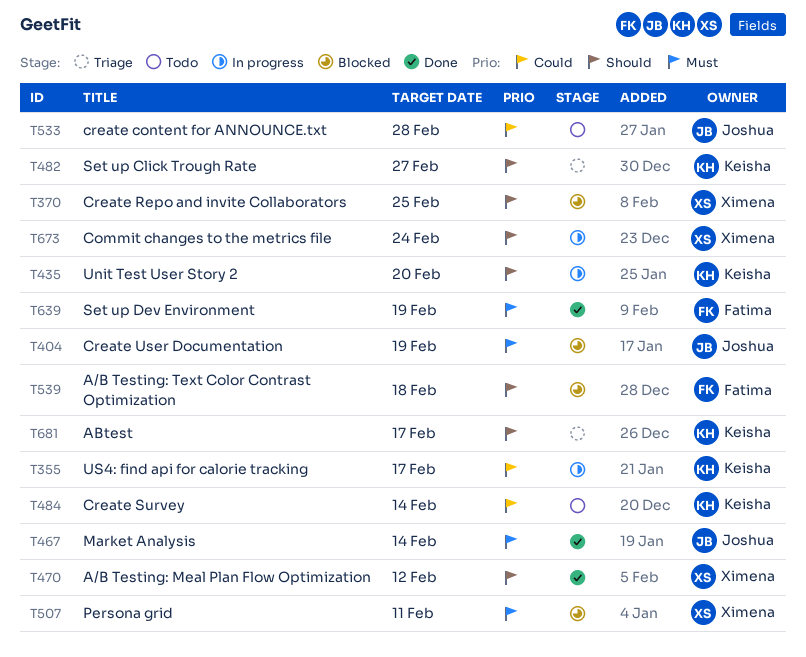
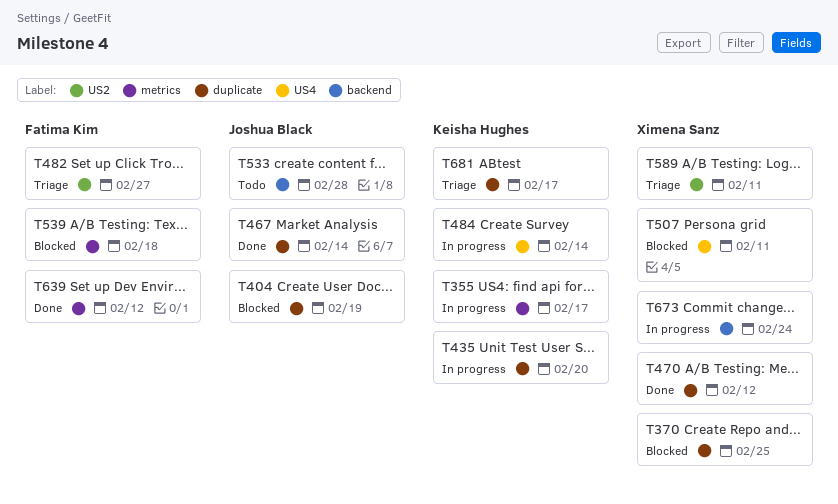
T482, owner: Keisha Hughes -> Fatima Kim
T484, status: Todo -> In progress
T589: none -> present
T639, due: Feb 19 -> Feb 12

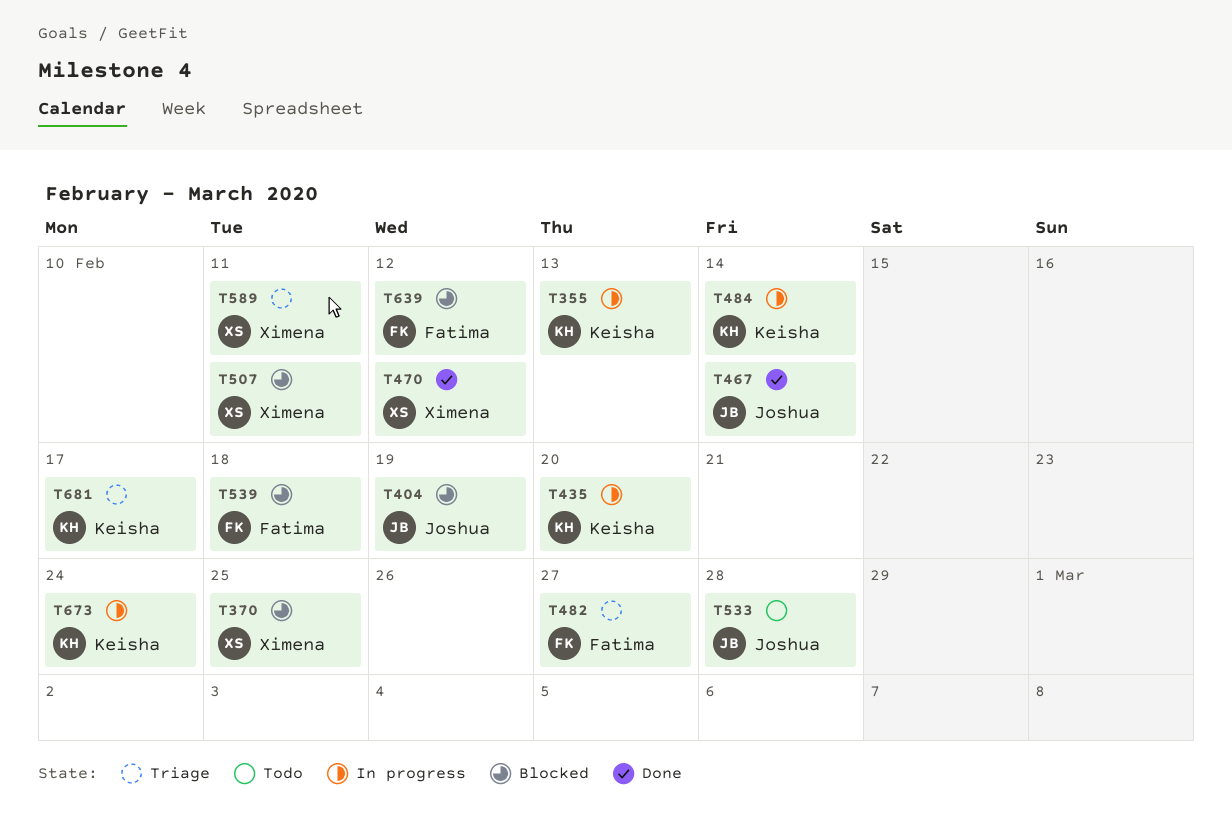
T355, due: Feb 17 -> Feb 13
T639, status: Done -> Blocked
T673, owner: Ximena Sanz -> Keisha Hughes

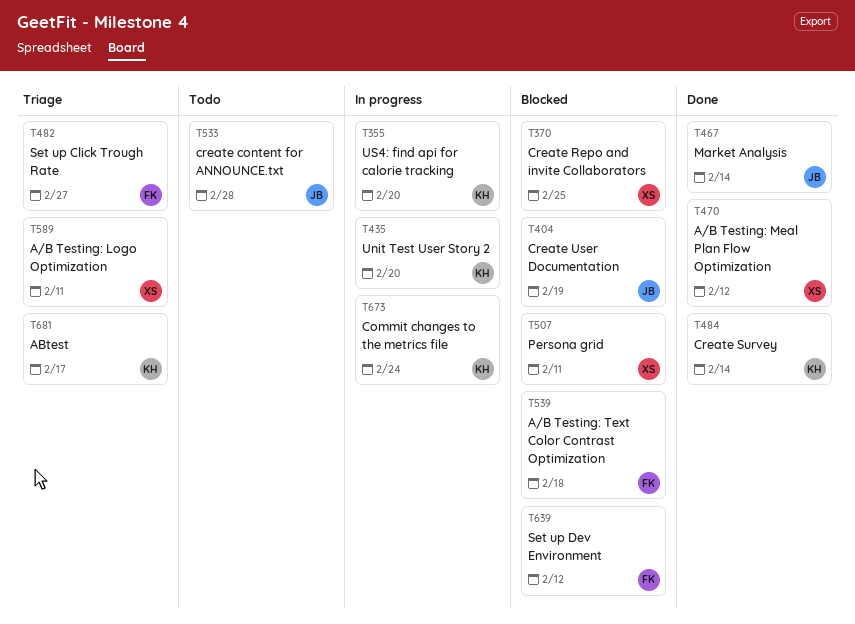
T355, due: Feb 13 -> Feb 20
T484, status: In progress -> Done

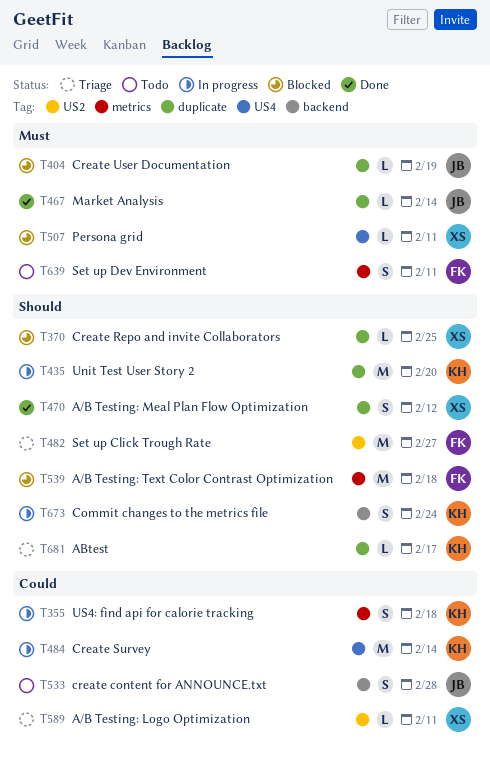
T355, due: Feb 20 -> Feb 18
T484, status: Done -> In progress
T639, status: Blocked -> Todo
T639, due: Feb 12 -> Feb 11

